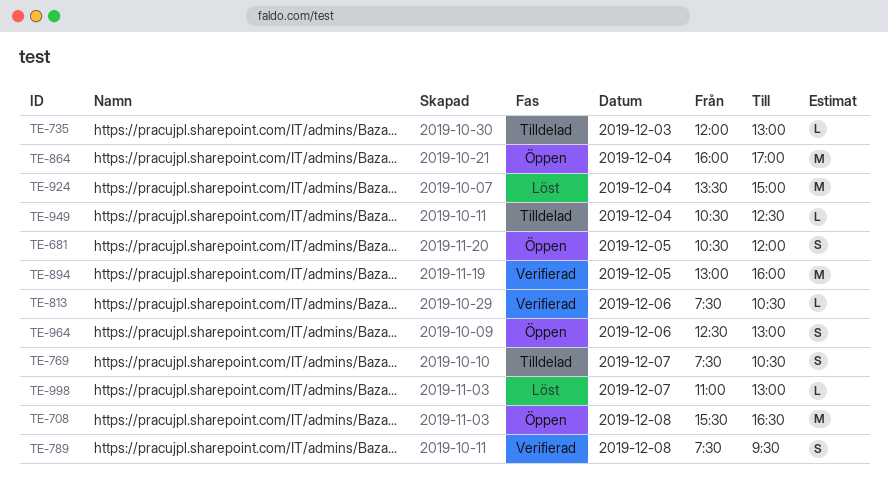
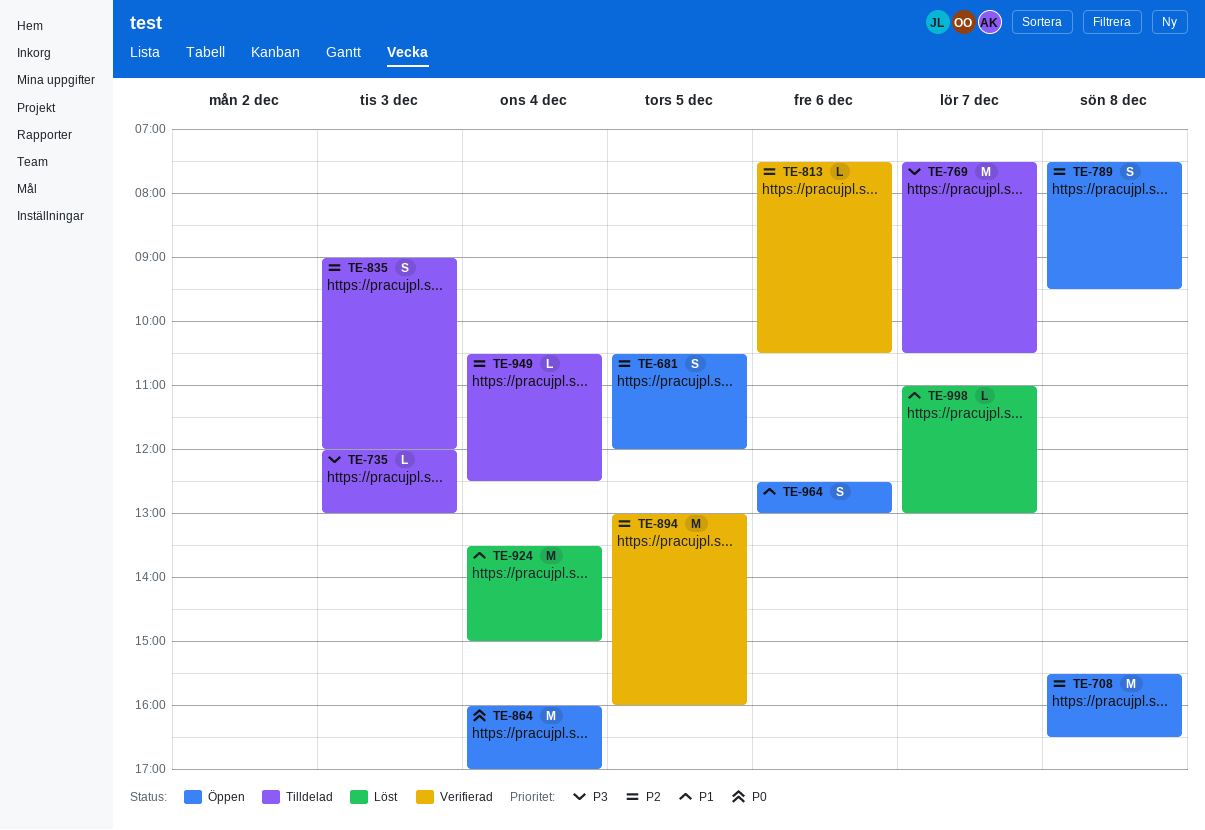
TE-769, estimate: S -> M
TE-789, status: Verifierad -> Öppen
TE-835: none -> present

